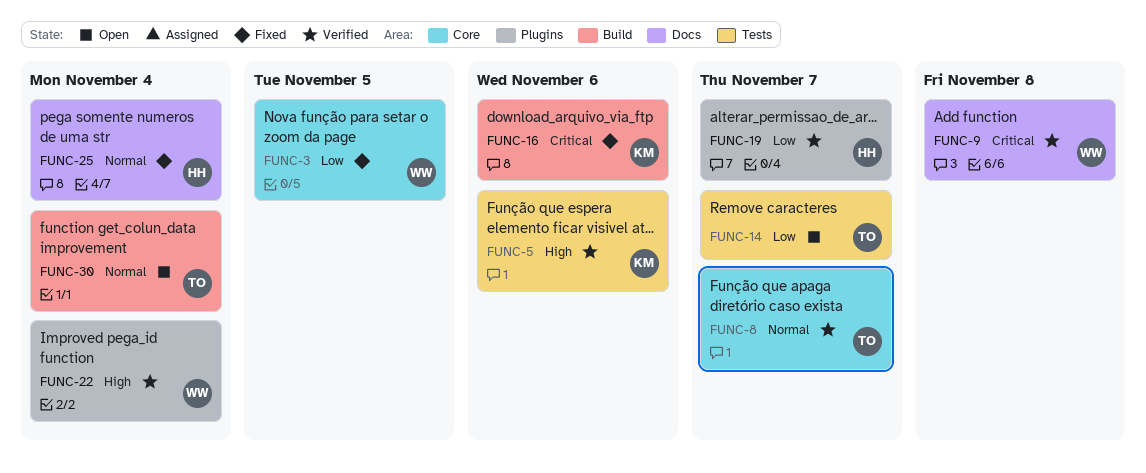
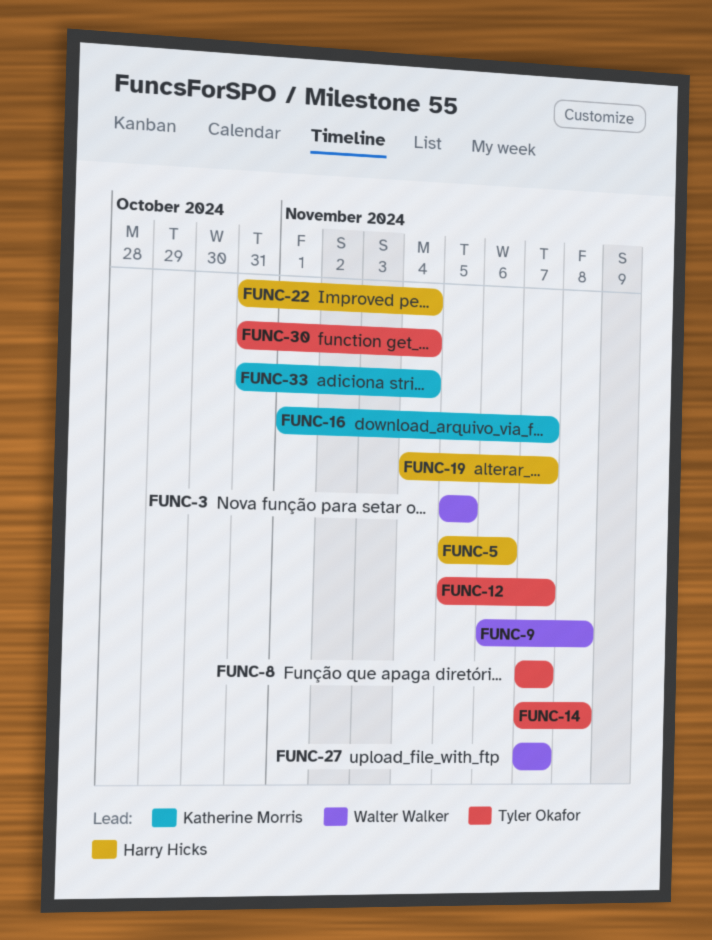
FUNC-5, owner: Katherine Morris -> Harry Hicks
FUNC-12: none -> present
FUNC-14, due: Nov 7 -> Nov 8
FUNC-16, due: Nov 6 -> Nov 7
FUNC-22, owner: Walter Walker -> Harry Hicks
FUNC-25: present -> none
FUNC-27: none -> present
FUNC-33: none -> present

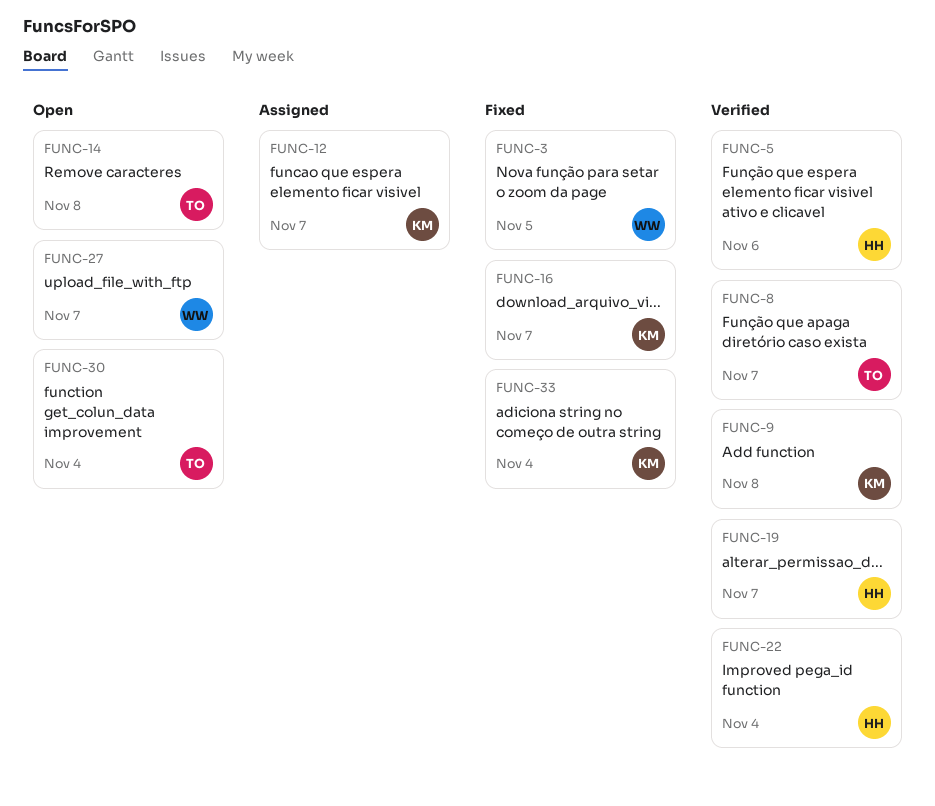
FUNC-9, owner: Walter Walker -> Katherine Morris
FUNC-12, owner: Tyler Okafor -> Katherine Morris

